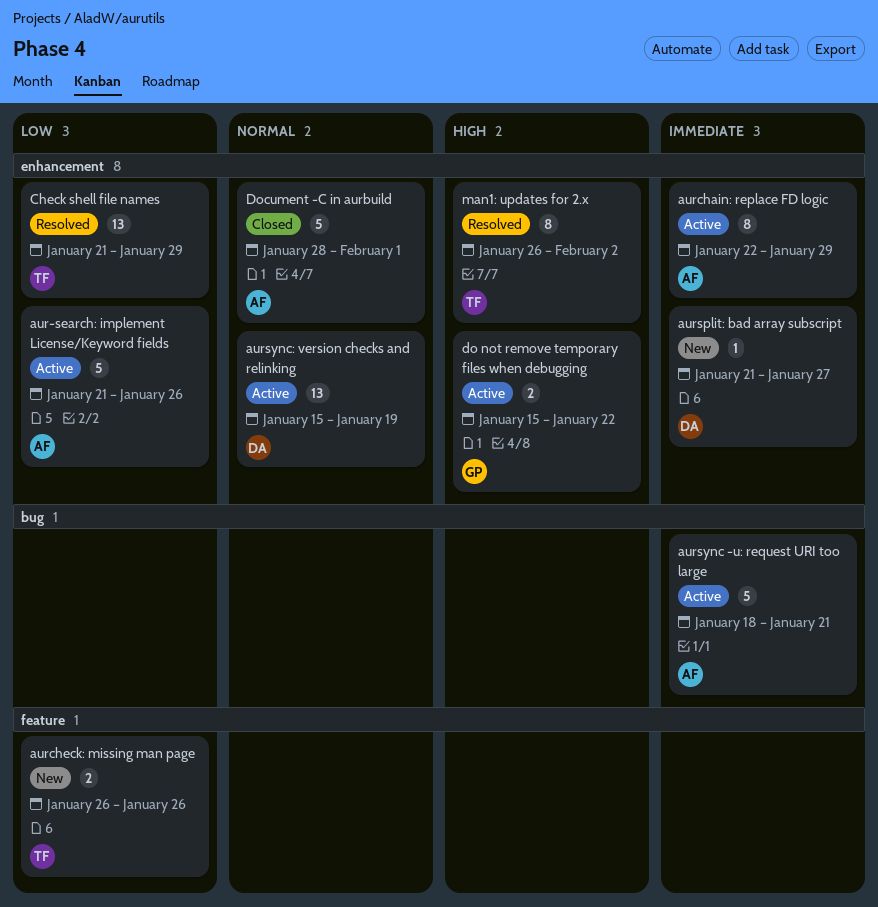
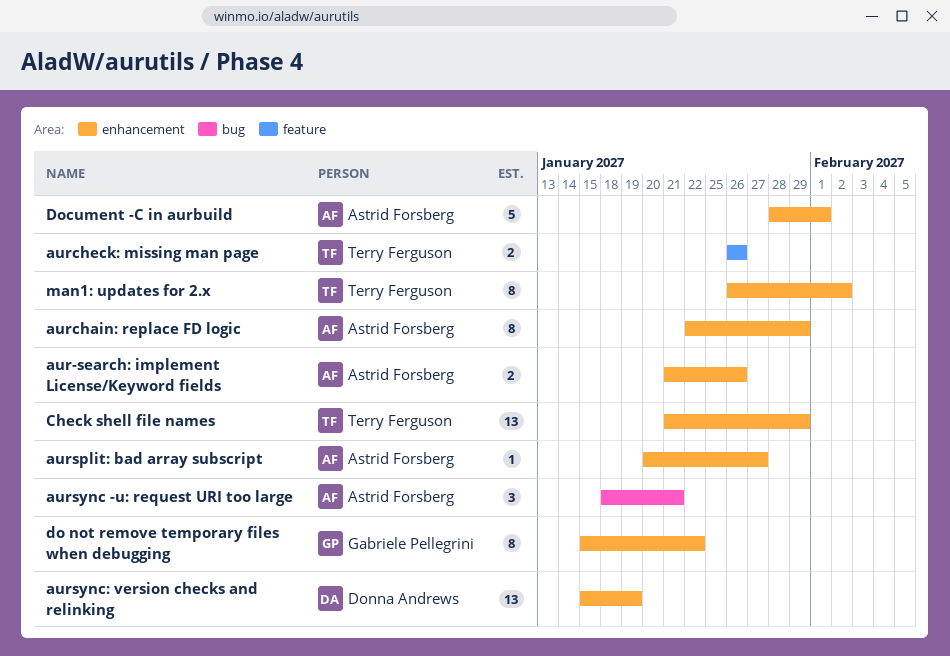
aur-search: implement License/Keyword fields, estimate: 5 -> 2
aursplit: bad array subscript, owner: Donna Andrews -> Astrid Forsberg
aursplit: bad array subscript, start: Jan 21 -> Jan 20
aursync -u: request URI too large, estimate: 5 -> 3
do not remove temporary files when debugging, estimate: 2 -> 8

